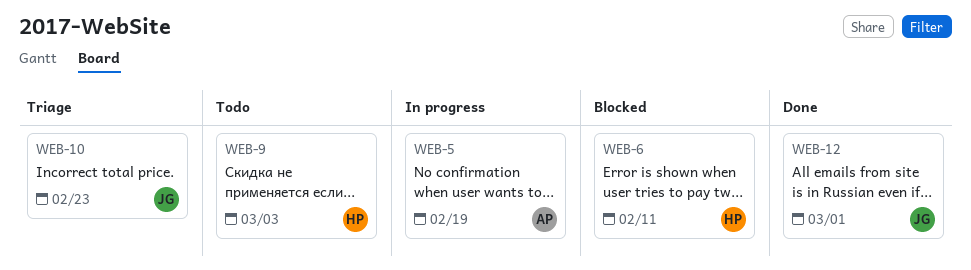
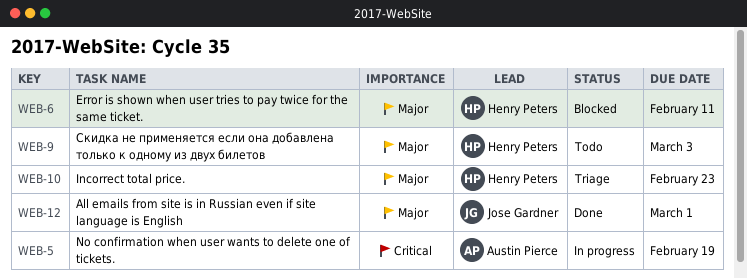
WEB-10, owner: Jose Gardner -> Henry Peters

